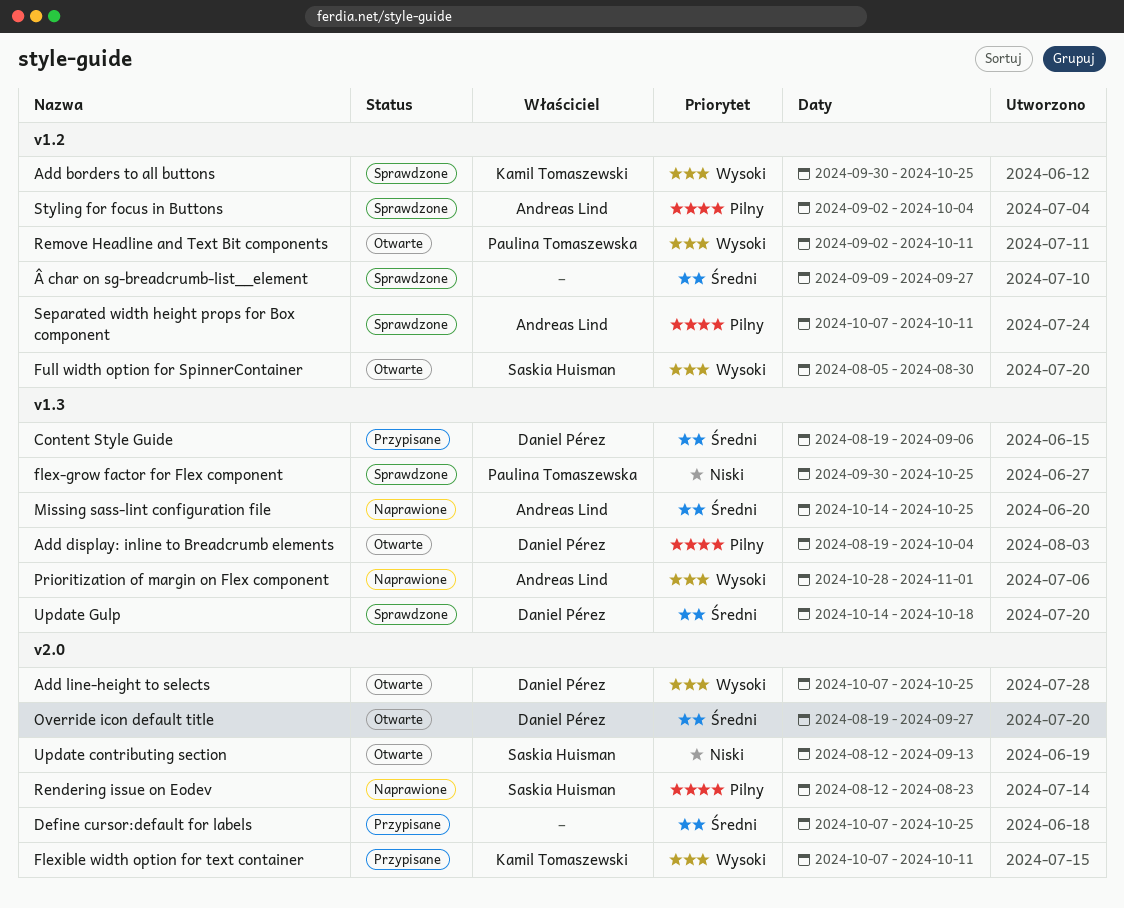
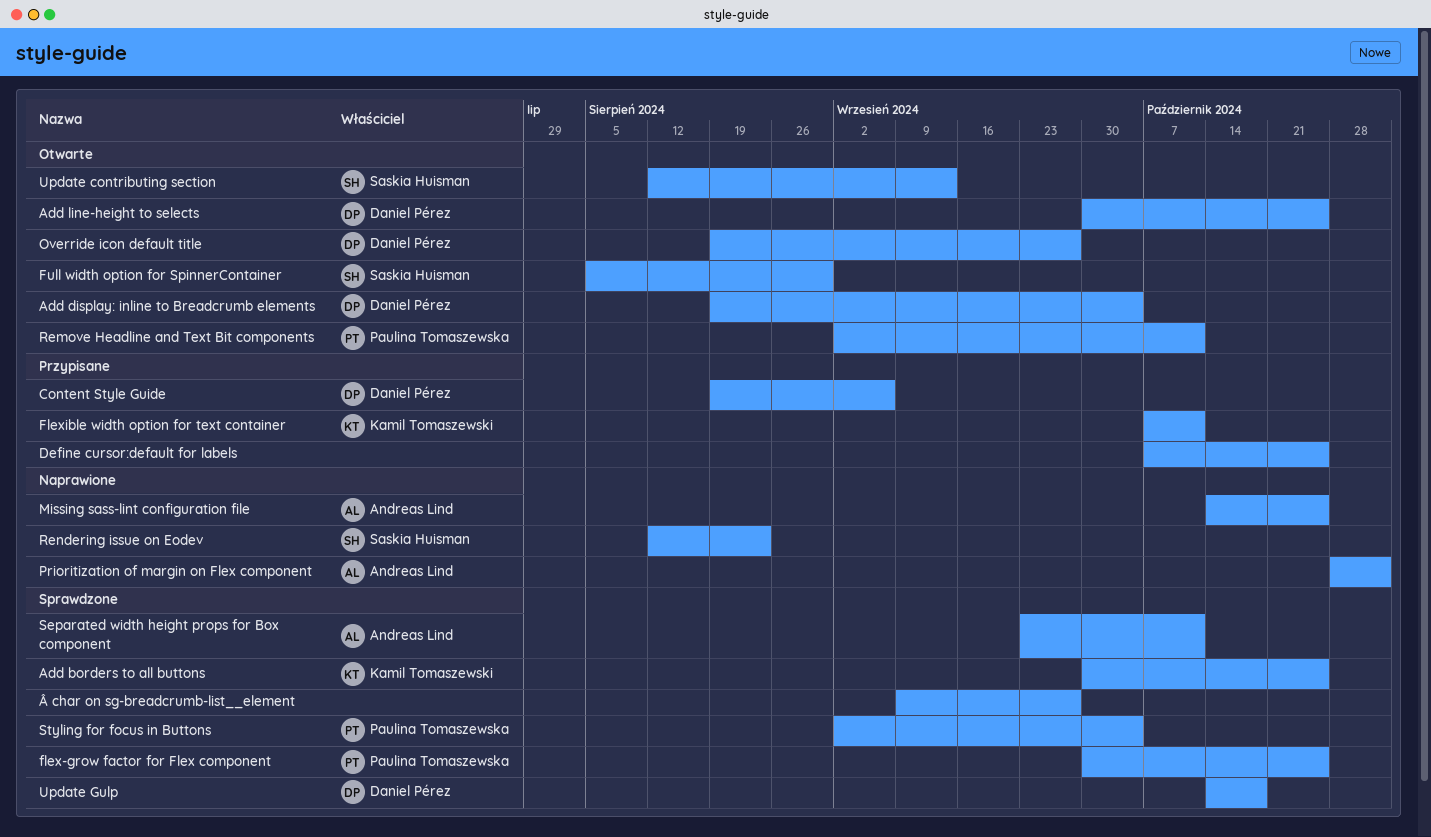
Add line-height to selects, start: Oct 7 -> Sep 30
Separated width height props for Box component, start: Oct 7 -> Sep 23
Styling for focus in Buttons, owner: Andreas Lind -> Paulina Tomaszewska

